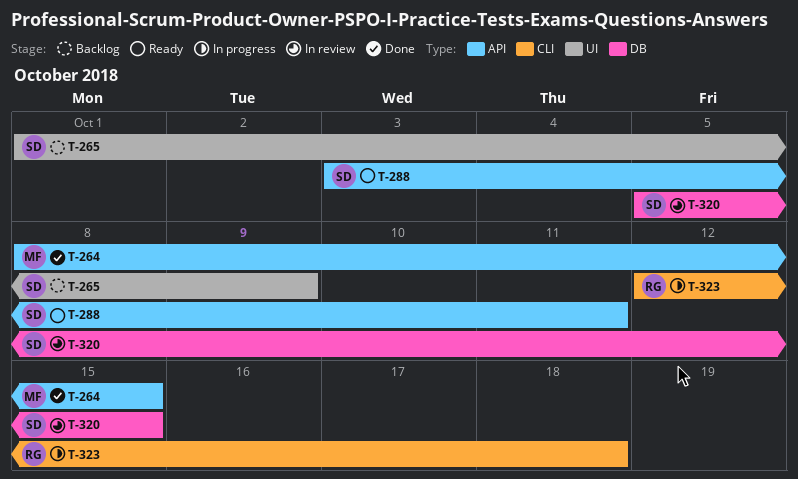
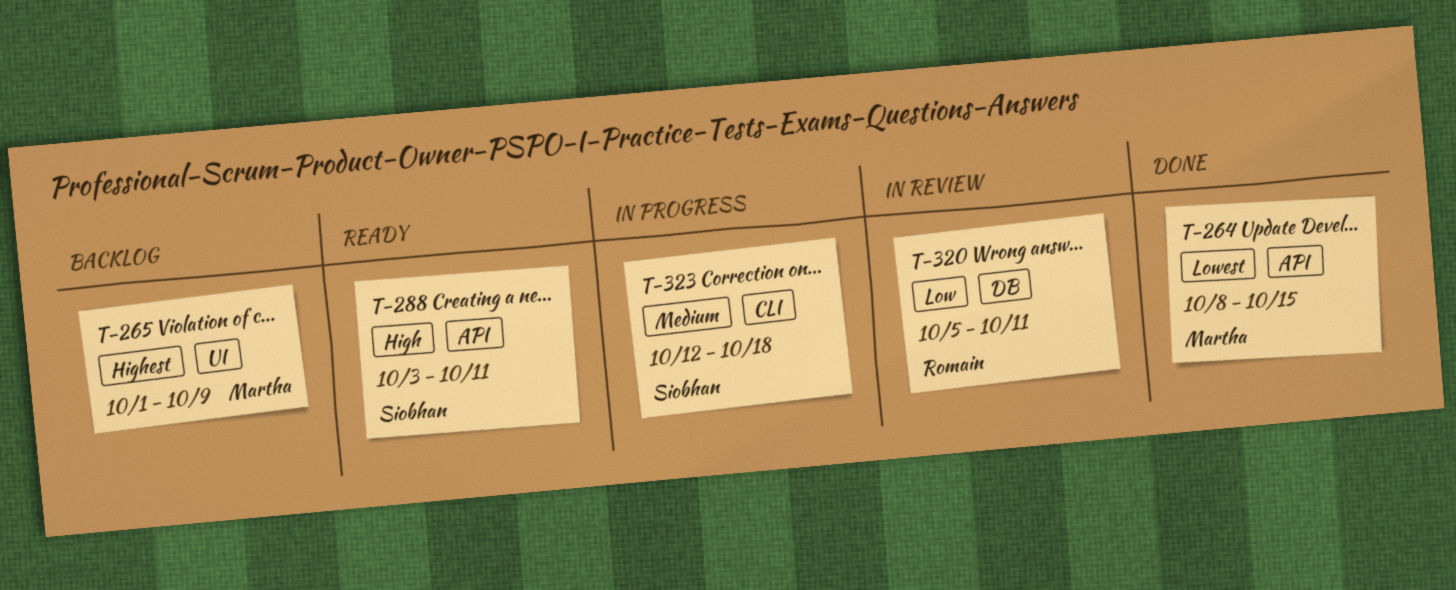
T-265, owner: Siobhan -> Martha
T-320, owner: Siobhan -> Romain
T-320, due: Oct 15 -> Oct 11
T-323, owner: Romain -> Siobhan

